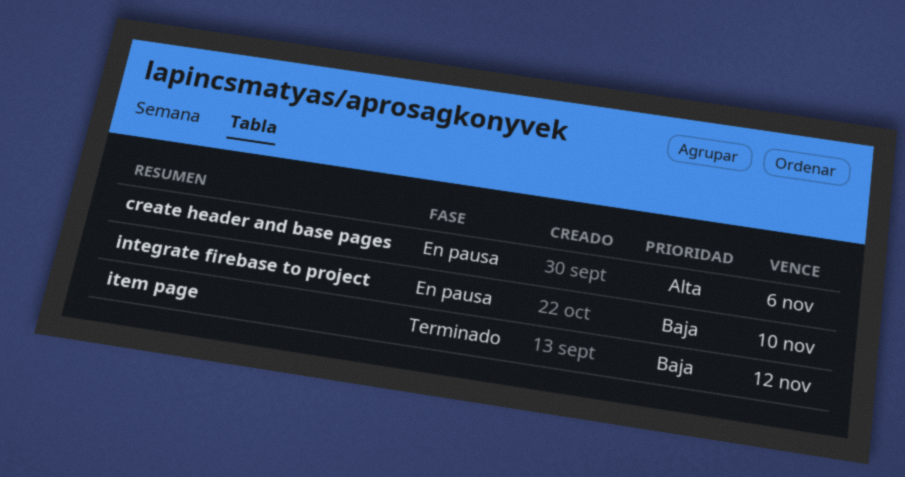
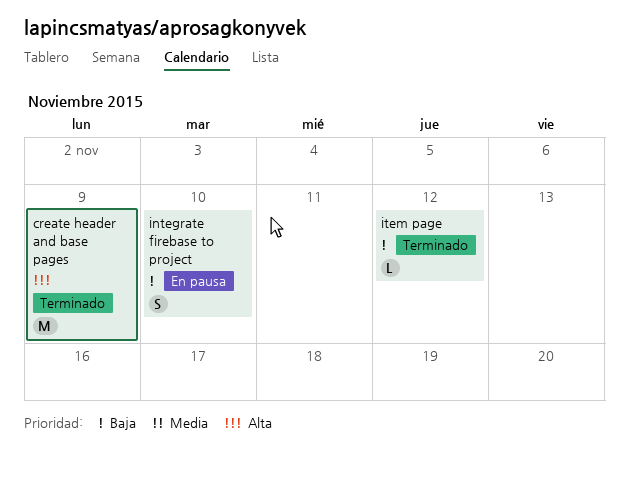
create header and base pages, status: En pausa -> Terminado
create header and base pages, due: Nov 6 -> Nov 9

